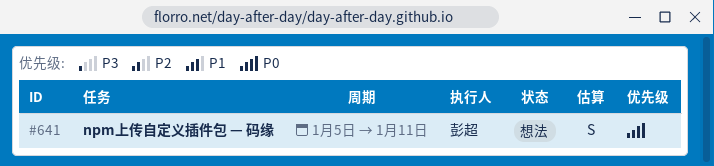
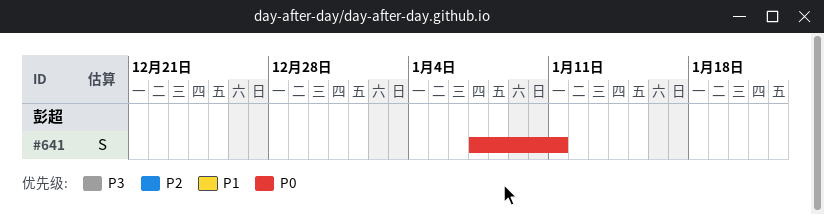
#641, start: Jan 5 -> Jan 7

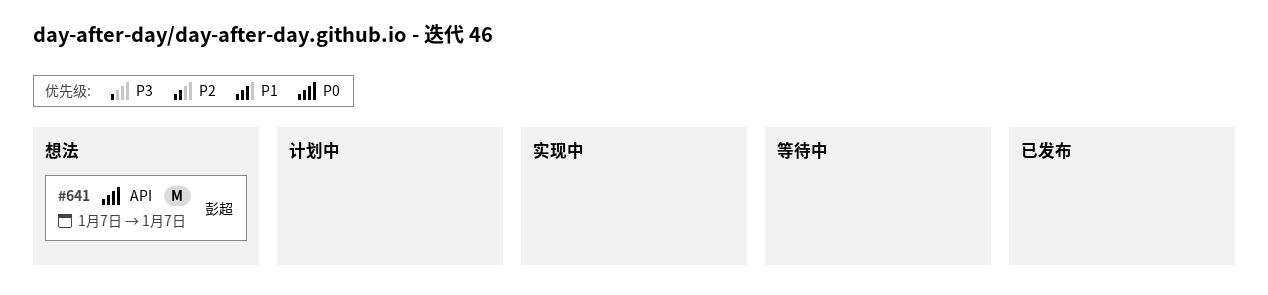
#641, estimate: S -> M
#641, due: Jan 11 -> Jan 7

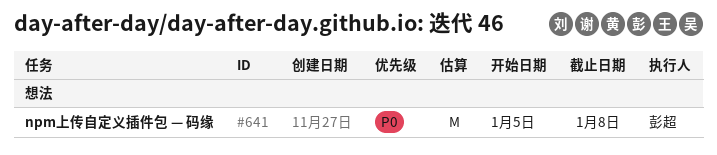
#641, start: Jan 7 -> Jan 5
#641, due: Jan 7 -> Jan 8

